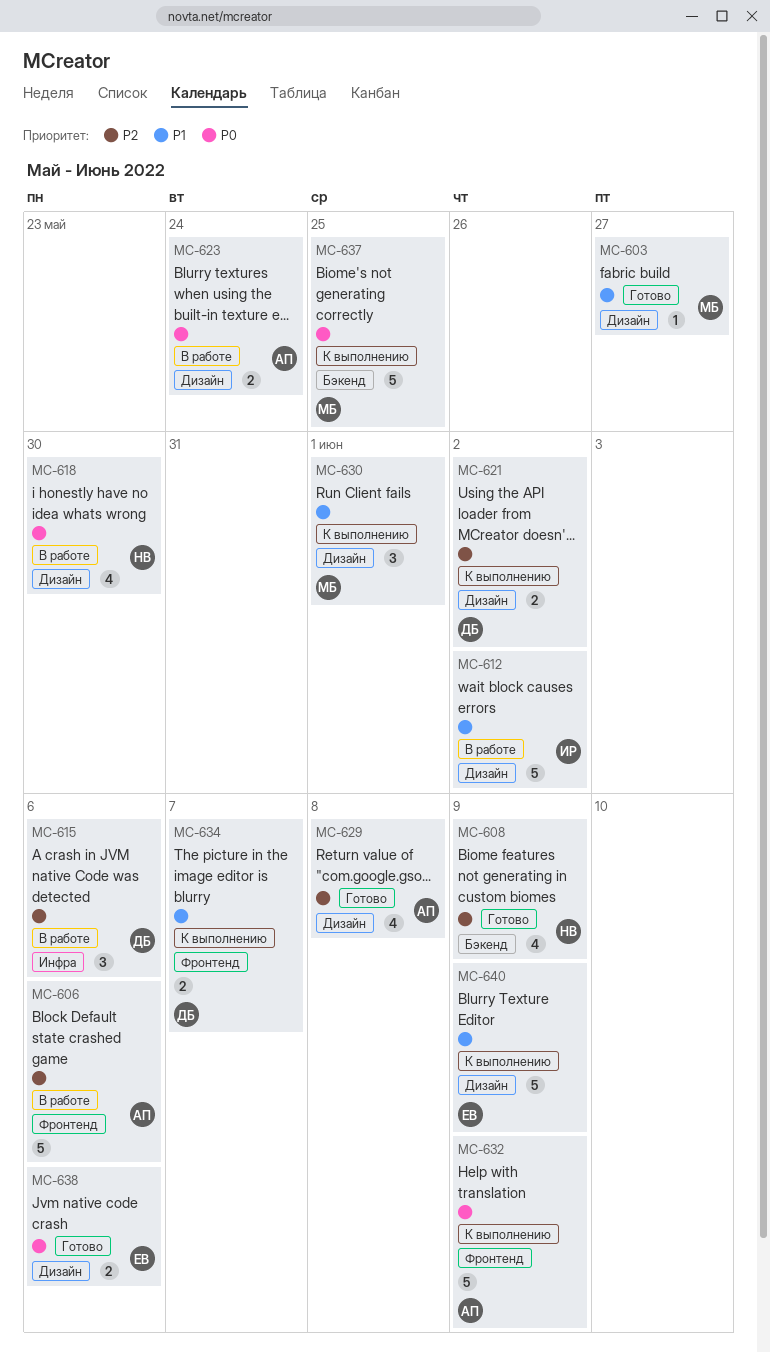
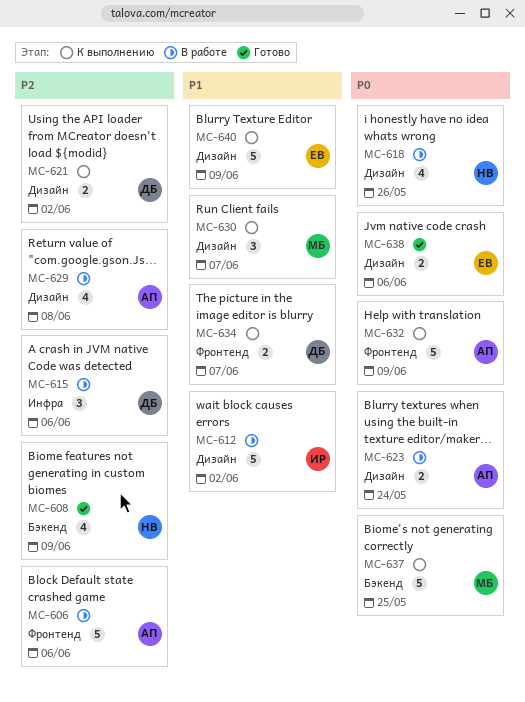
MC-603: present -> none
MC-618, due: May 30 -> May 26
MC-629, status: Готово -> В работе
MC-630, due: Jun 1 -> Jun 7

